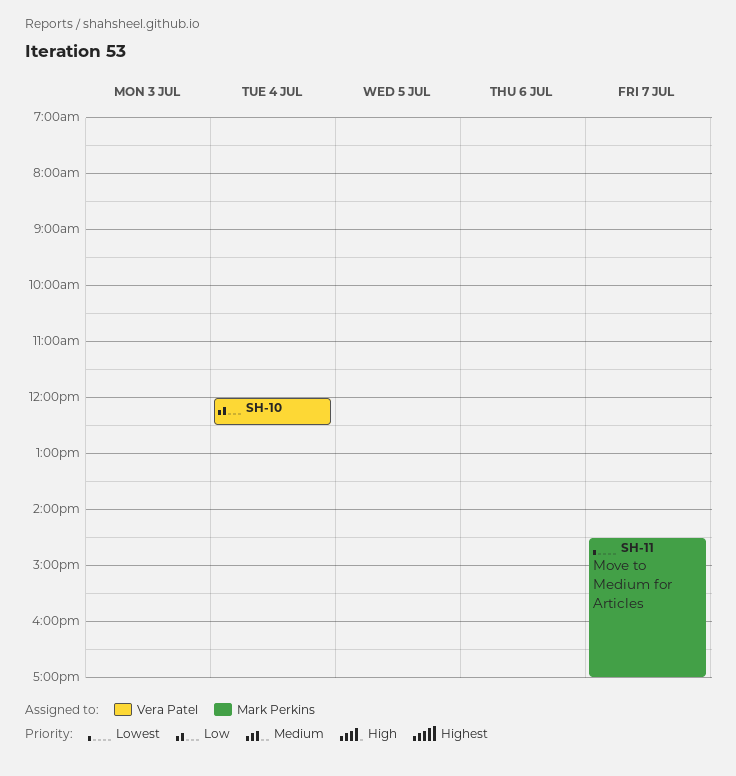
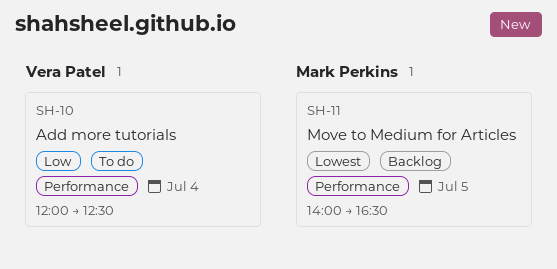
SH-11, day: Jul 7 -> Jul 5
SH-11, begins: 14:30 -> 14:00
SH-11, ends: 17:00 -> 16:30

